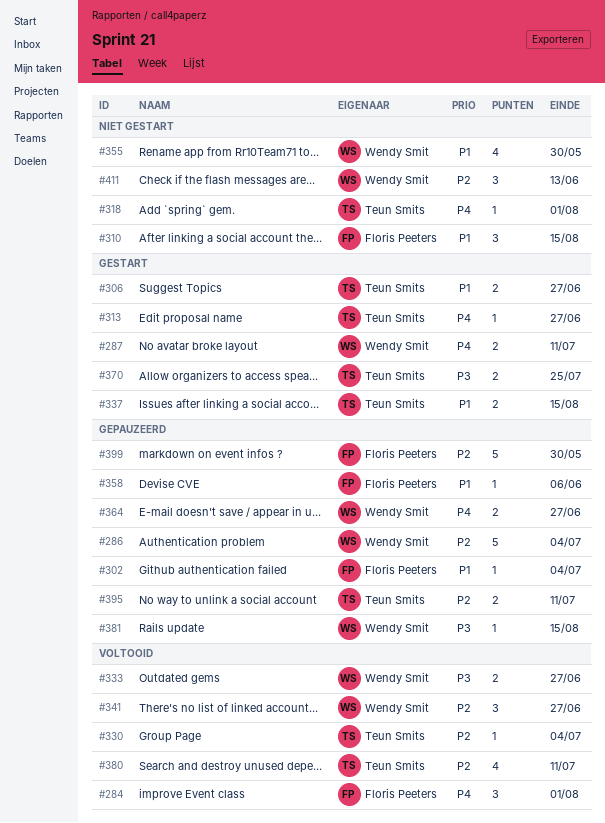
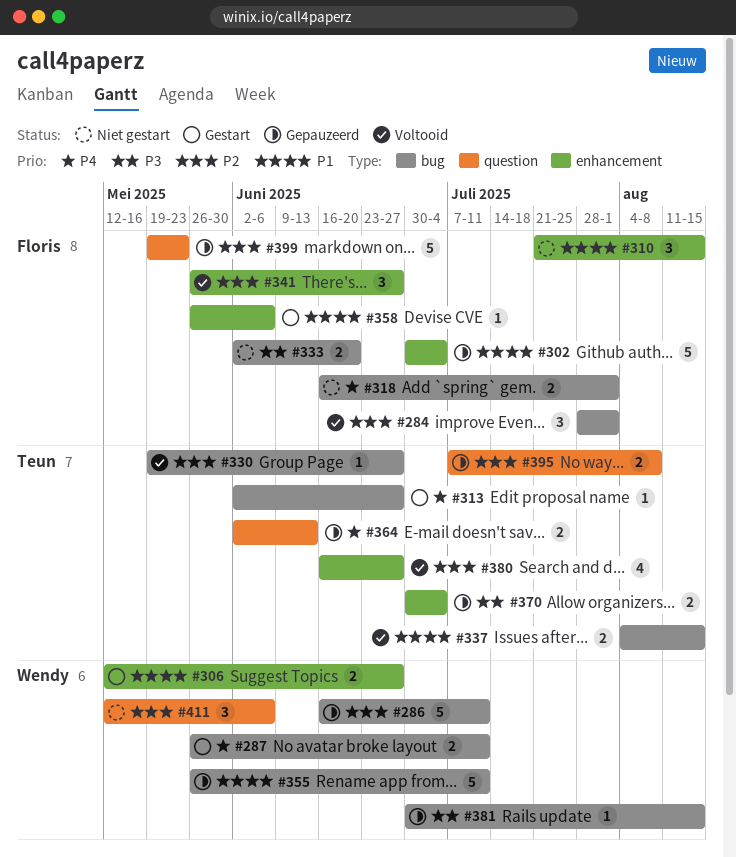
#284, priority: P4 -> P2
#286, due: Jul 4 -> Jul 11
#302, estimate: 1 -> 5
#306, owner: Teun Smits -> Wendy Smit
#318, owner: Teun Smits -> Floris Peeters
#318, estimate: 1 -> 2
#330, due: Jul 4 -> Jun 27
#333, status: Voltooid -> Niet gestart
#333, owner: Wendy Smit -> Floris Peeters
#333, due: Jun 27 -> Jun 20
#337, status: Gestart -> Voltooid
#341, owner: Wendy Smit -> Floris Peeters
#355, status: Niet gestart -> Gepauzeerd
#355, estimate: 4 -> 5
#355, due: May 30 -> Jul 11
#358, status: Gepauzeerd -> Gestart
#364, owner: Wendy Smit -> Teun Smits
#364, due: Jun 27 -> Jun 13
#370, status: Gestart -> Gepauzeerd
#370, due: Jul 25 -> Jul 4
#380, due: Jul 11 -> Jun 27
#395, due: Jul 11 -> Aug 8
#399, due: May 30 -> May 23
#411, due: Jun 13 -> Jun 6

